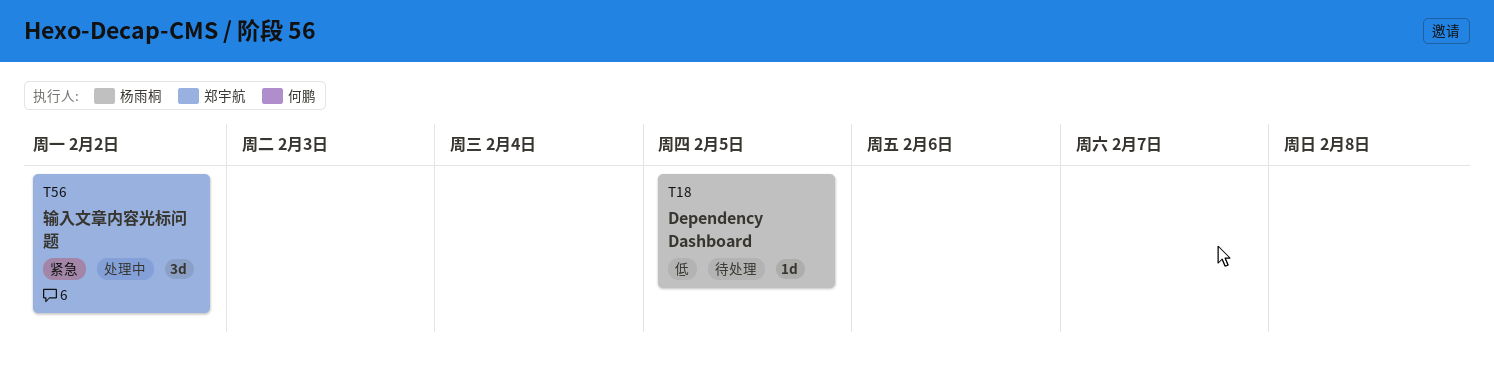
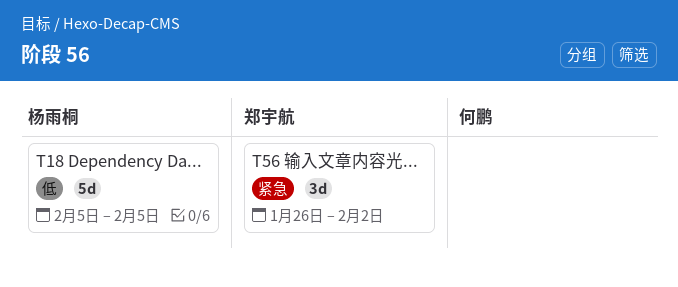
T18, estimate: 1d -> 5d

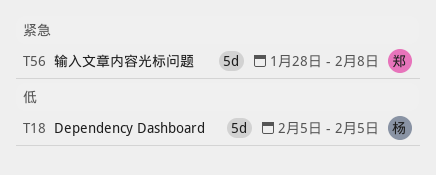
T56, estimate: 3d -> 5d
T56, start: Jan 26 -> Jan 28
T56, due: Feb 2 -> Feb 8

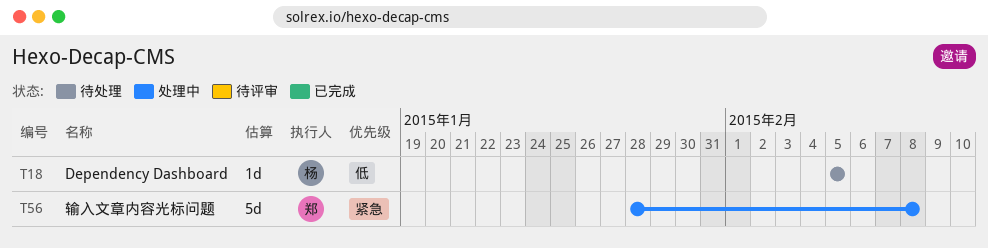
T18, estimate: 5d -> 1d

